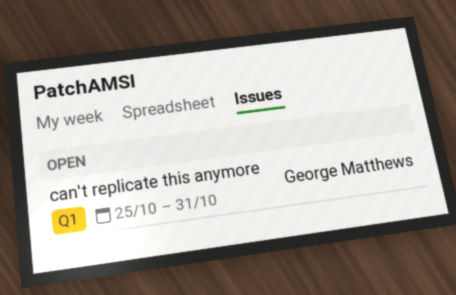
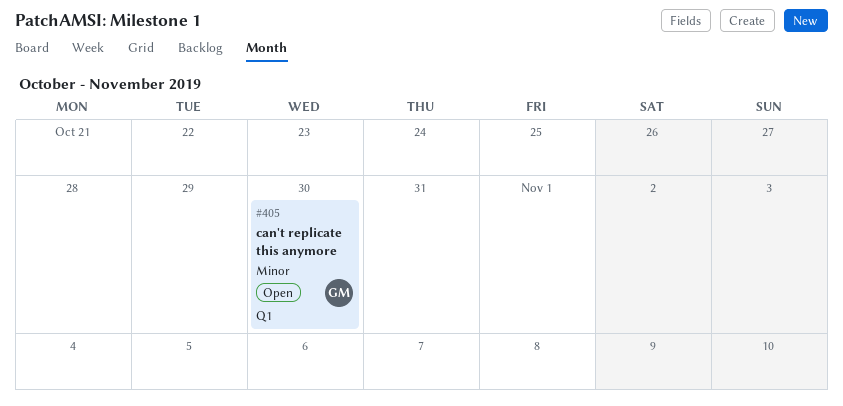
can't replicate this anymore, due: Oct 31 -> Oct 30

